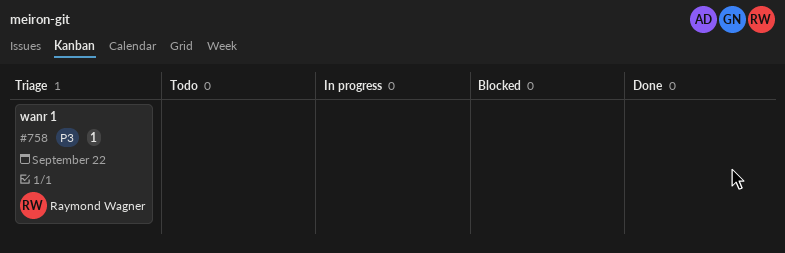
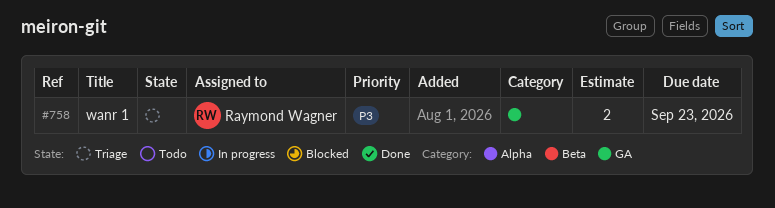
#758, estimate: 1 -> 2
#758, due: Sep 22 -> Sep 23

